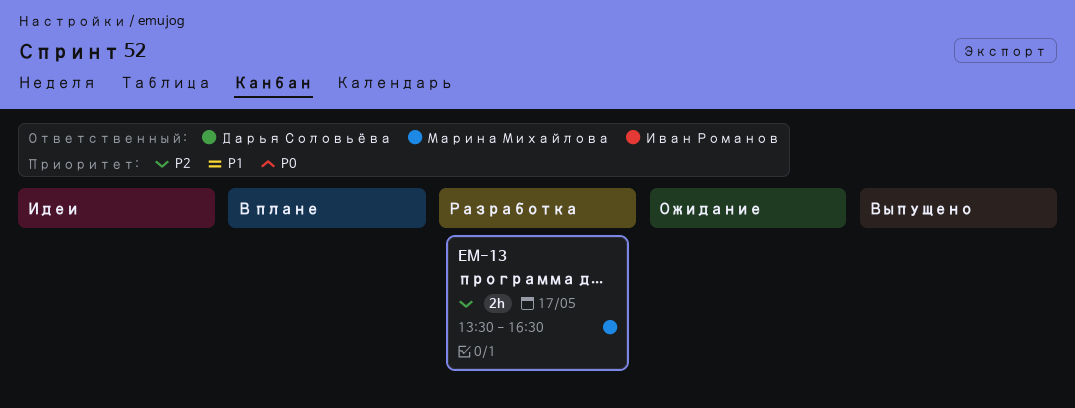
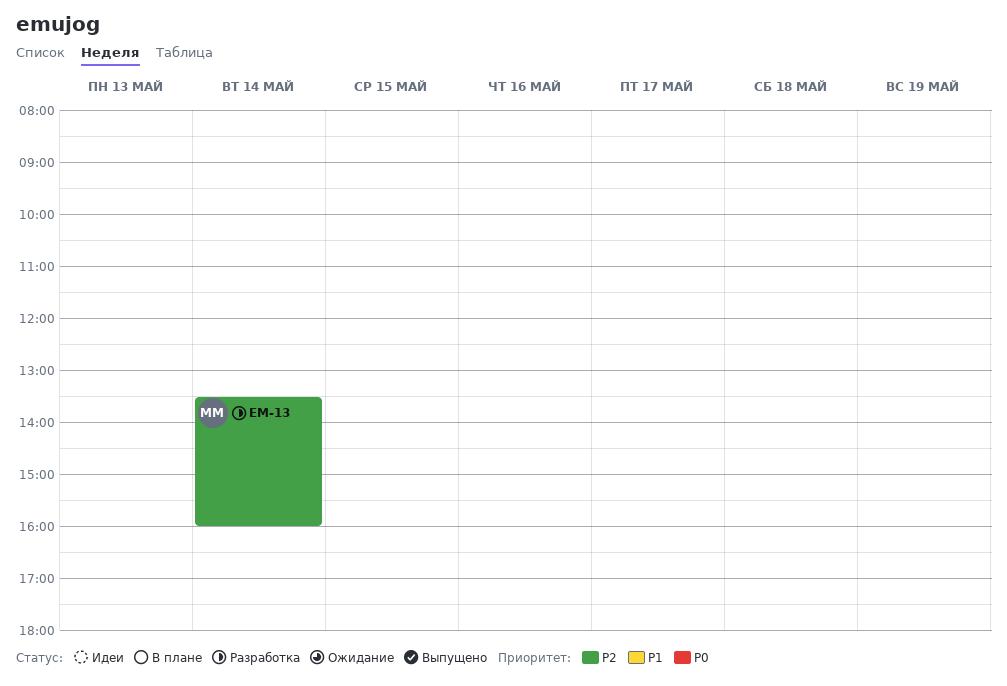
EM-13, day: May 17 -> May 14
EM-13, ends: 16:30 -> 16:00

